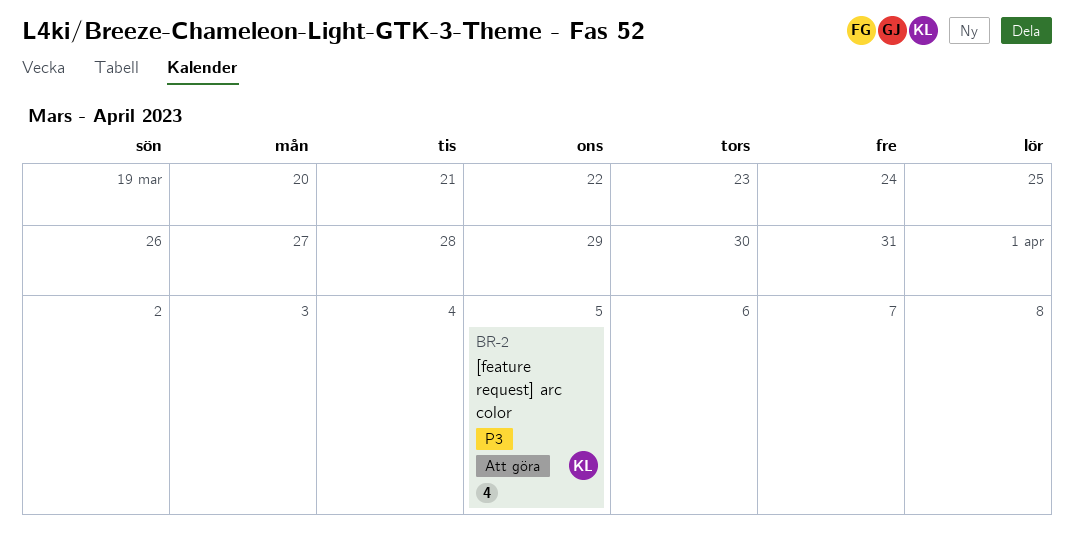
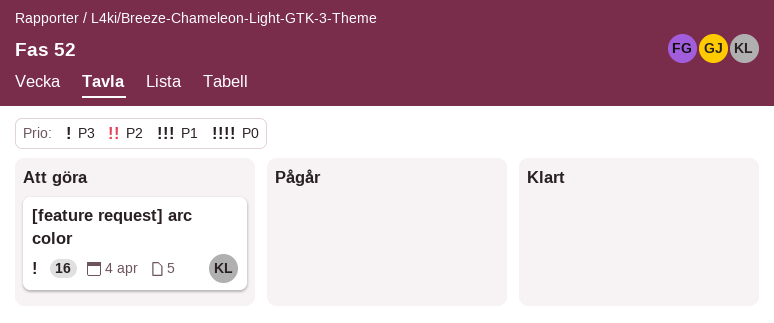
[feature request] arc color, estimate: 4 -> 16
[feature request] arc color, due: Apr 5 -> Apr 4

